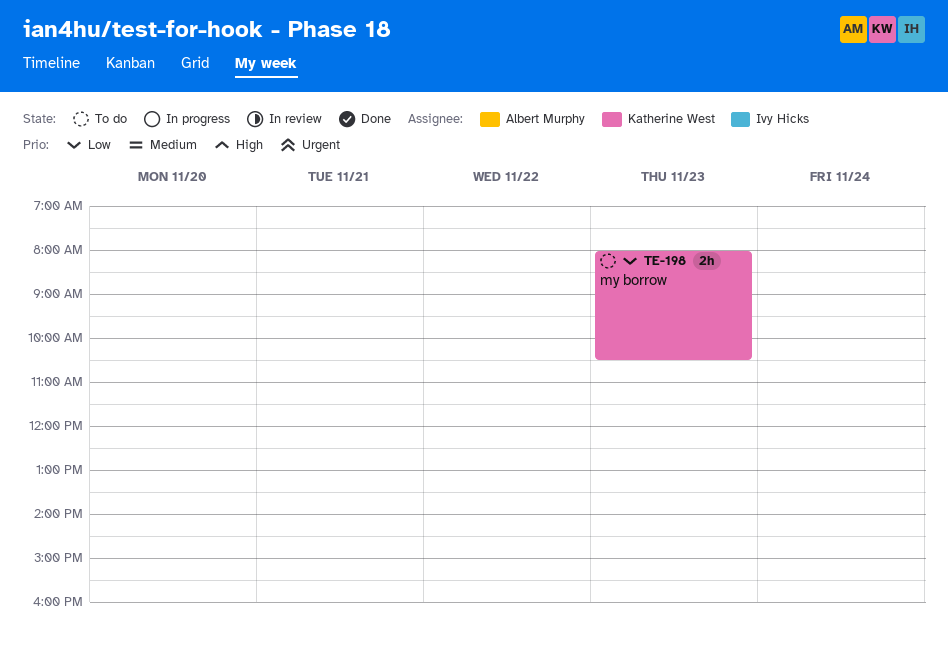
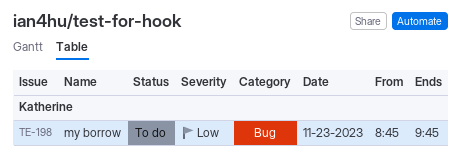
TE-198, begins: 08:00 -> 08:45
TE-198, ends: 10:30 -> 09:45

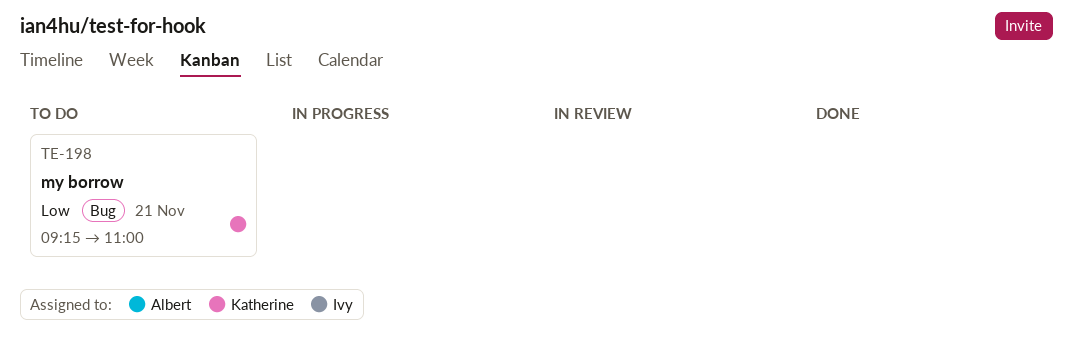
TE-198, day: Nov 23 -> Nov 21
TE-198, begins: 08:45 -> 09:15
TE-198, ends: 09:45 -> 11:00

